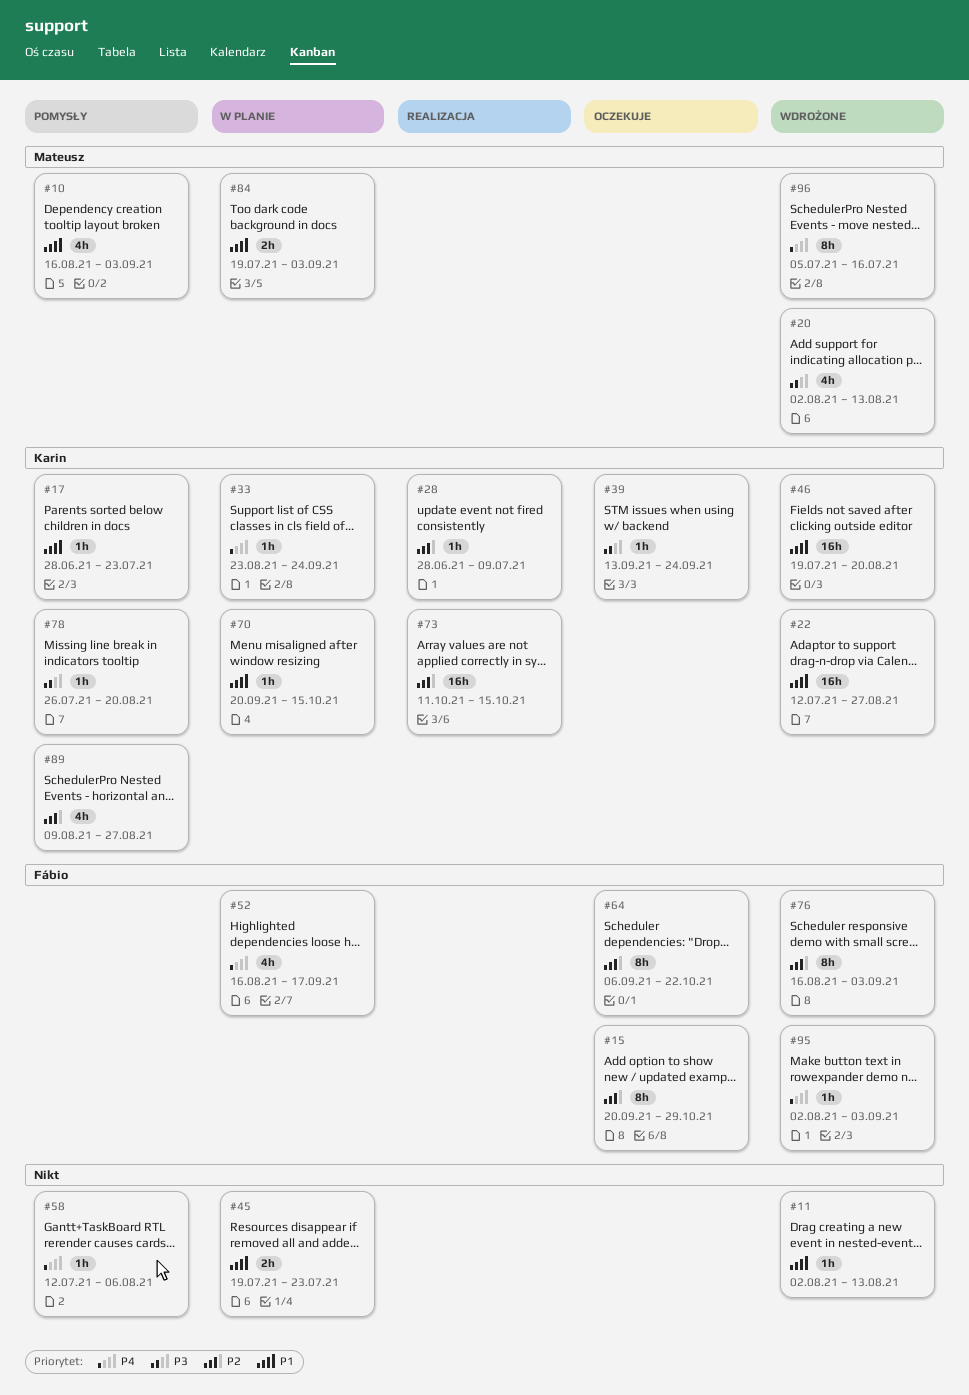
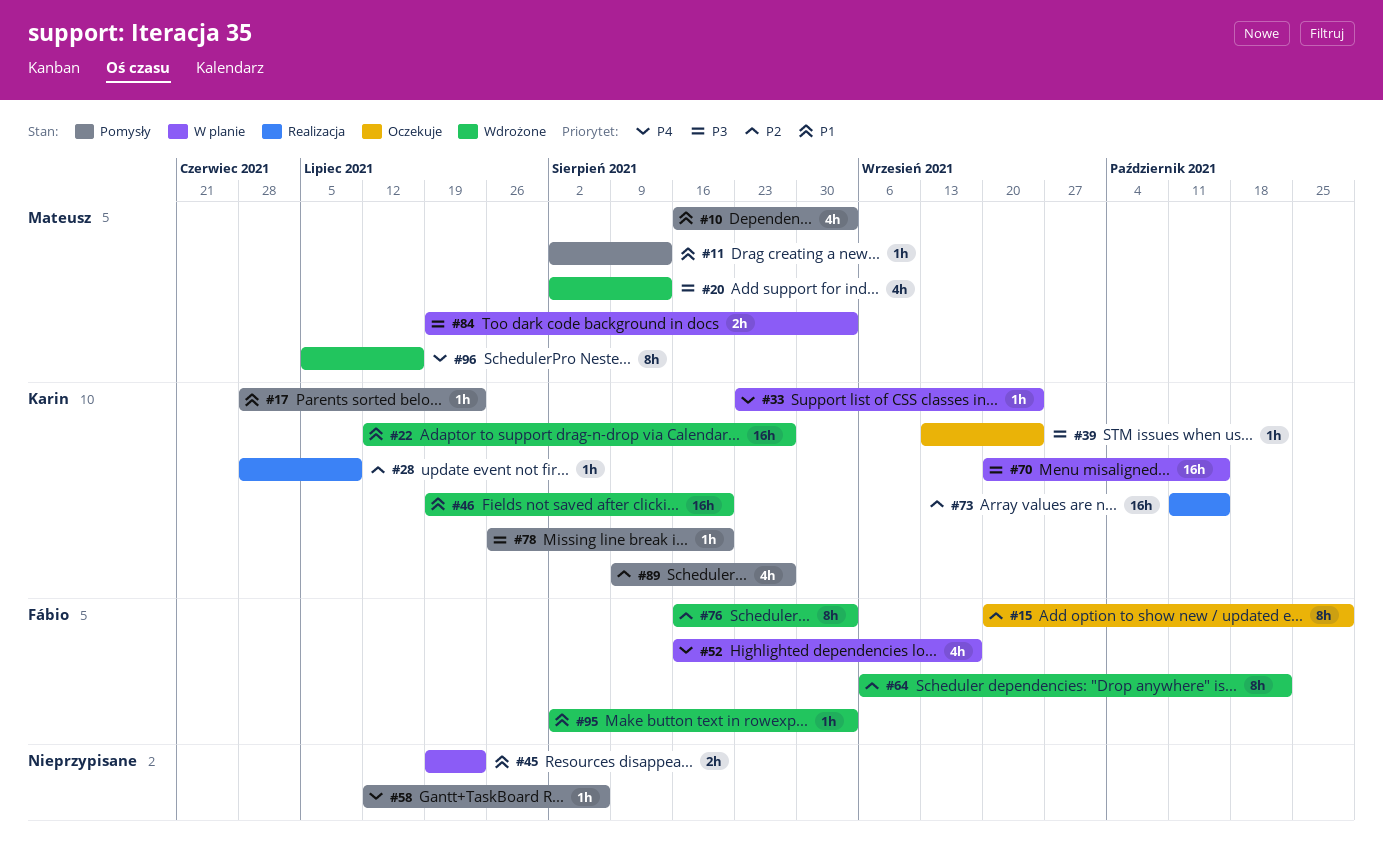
#11, status: Wdrożone -> Pomysły
#11, owner: none -> Mateusz
#64, status: Oczekuje -> Wdrożone
#70, priority: P1 -> P3
#70, estimate: 1h -> 16h
#84, priority: P1 -> P3
#95, priority: P4 -> P1

